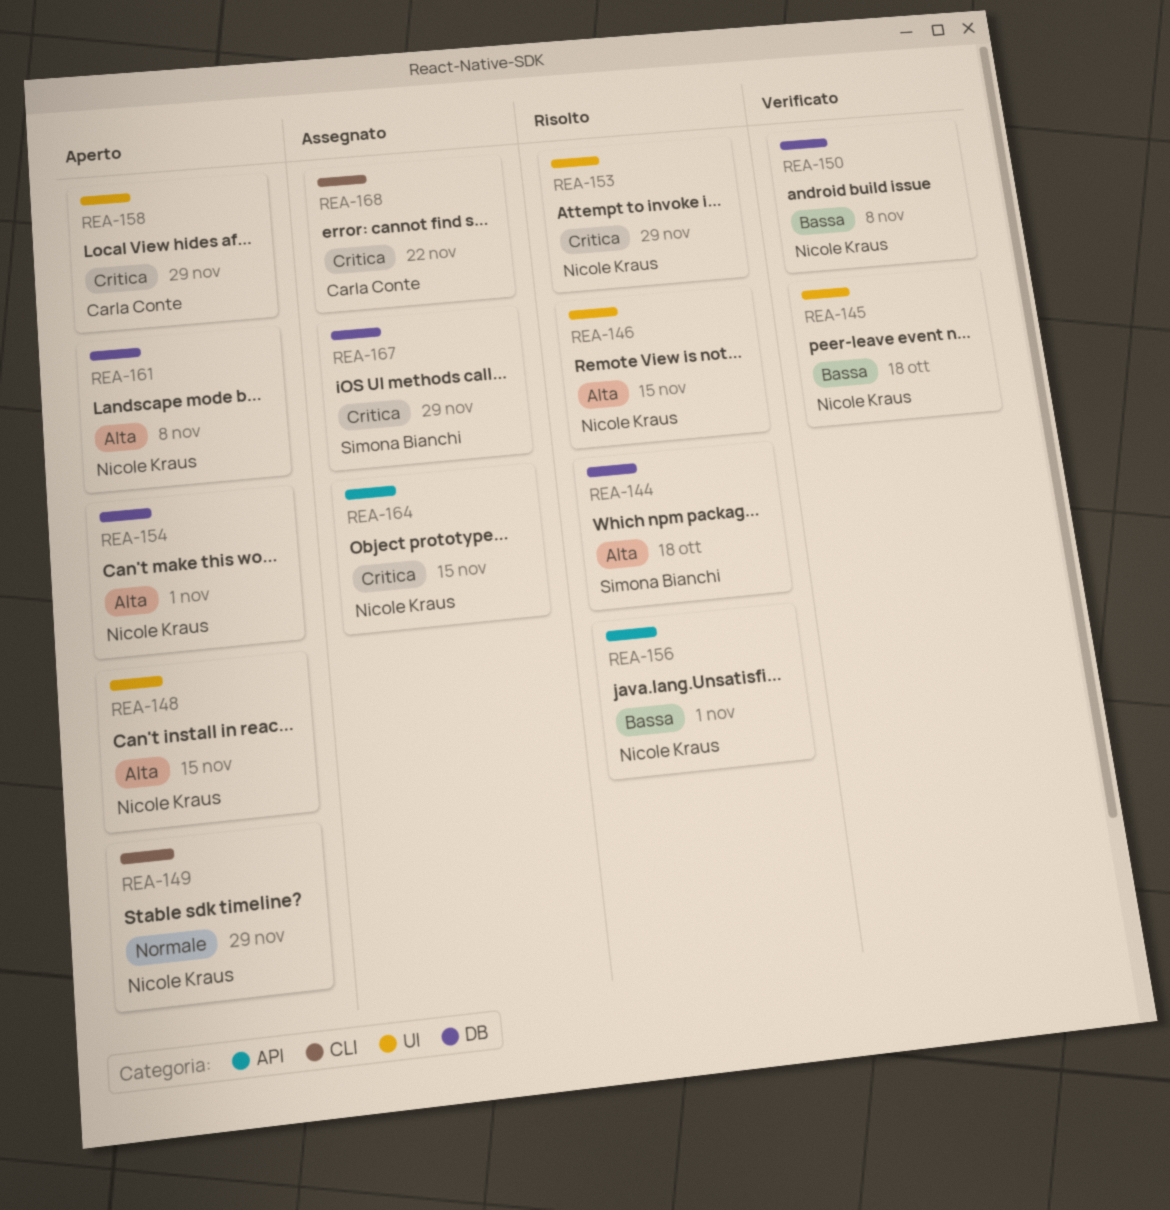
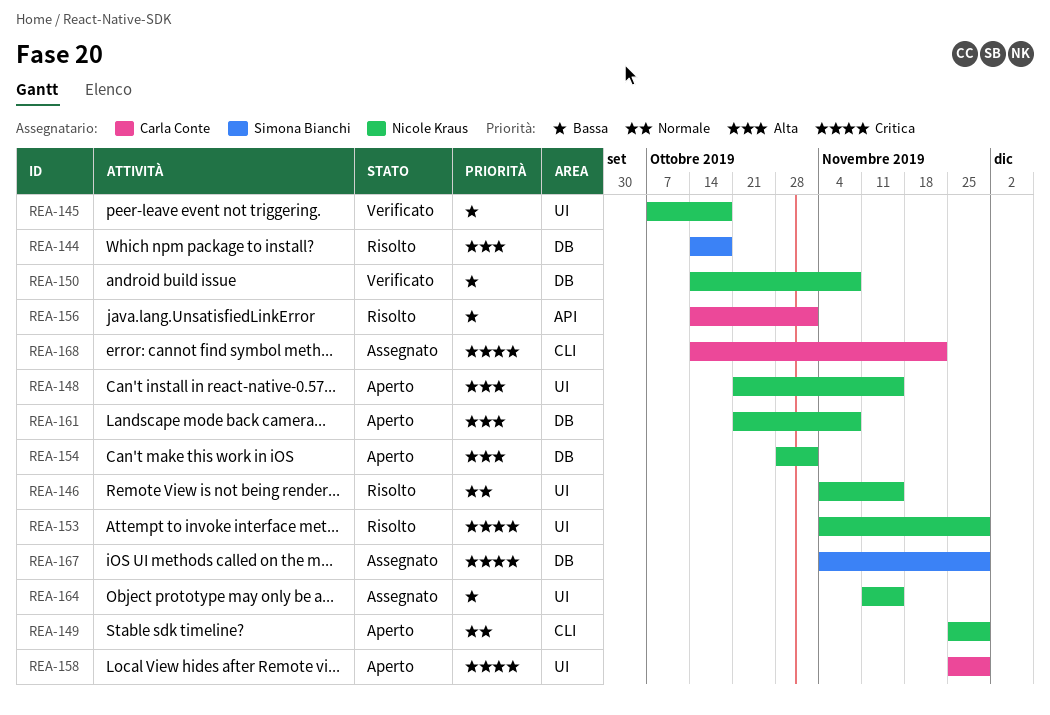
REA-146, priority: Alta -> Normale
REA-156, owner: Nicole Kraus -> Carla Conte
REA-164, priority: Critica -> Bassa
REA-164, label: API -> UI

